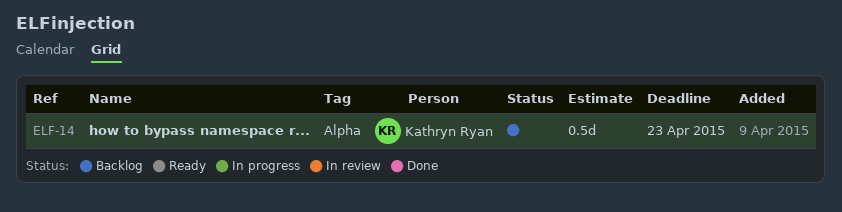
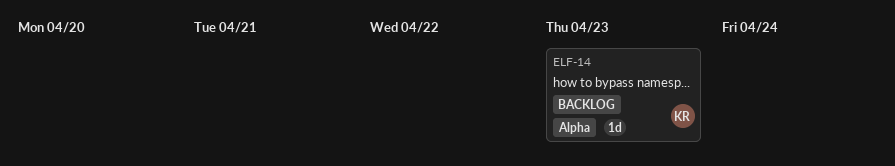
ELF-14, estimate: 0.5d -> 1d

